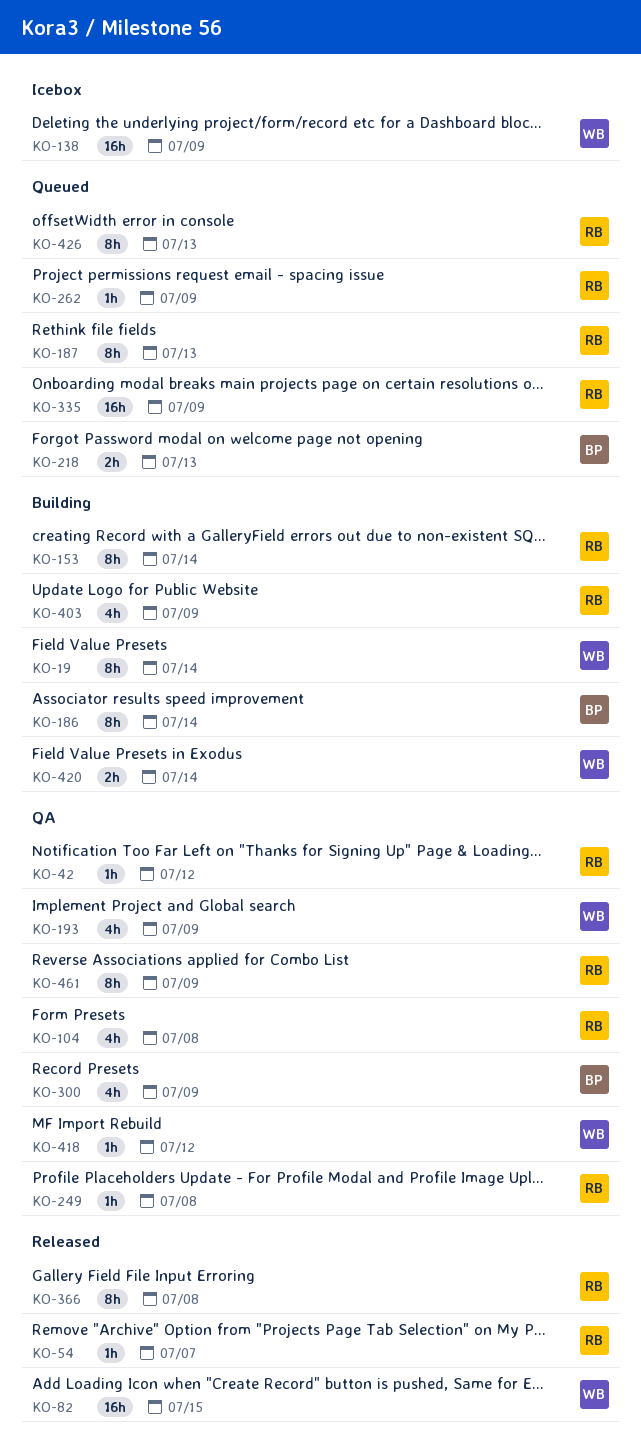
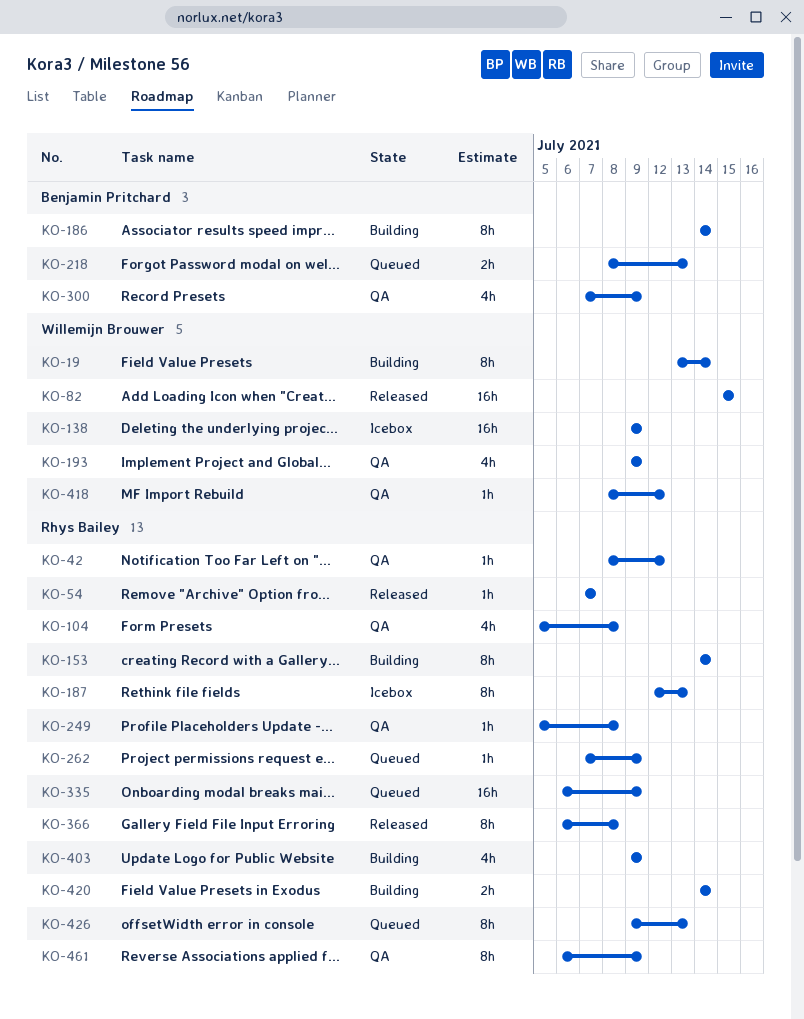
KO-187, status: Queued -> Icebox
KO-420, owner: Willemijn Brouwer -> Rhys Bailey

